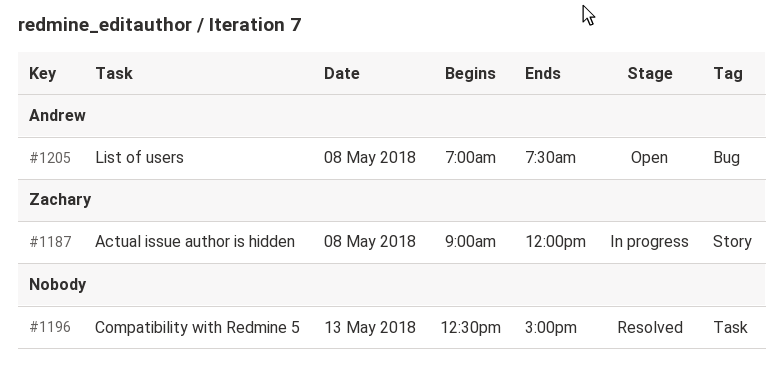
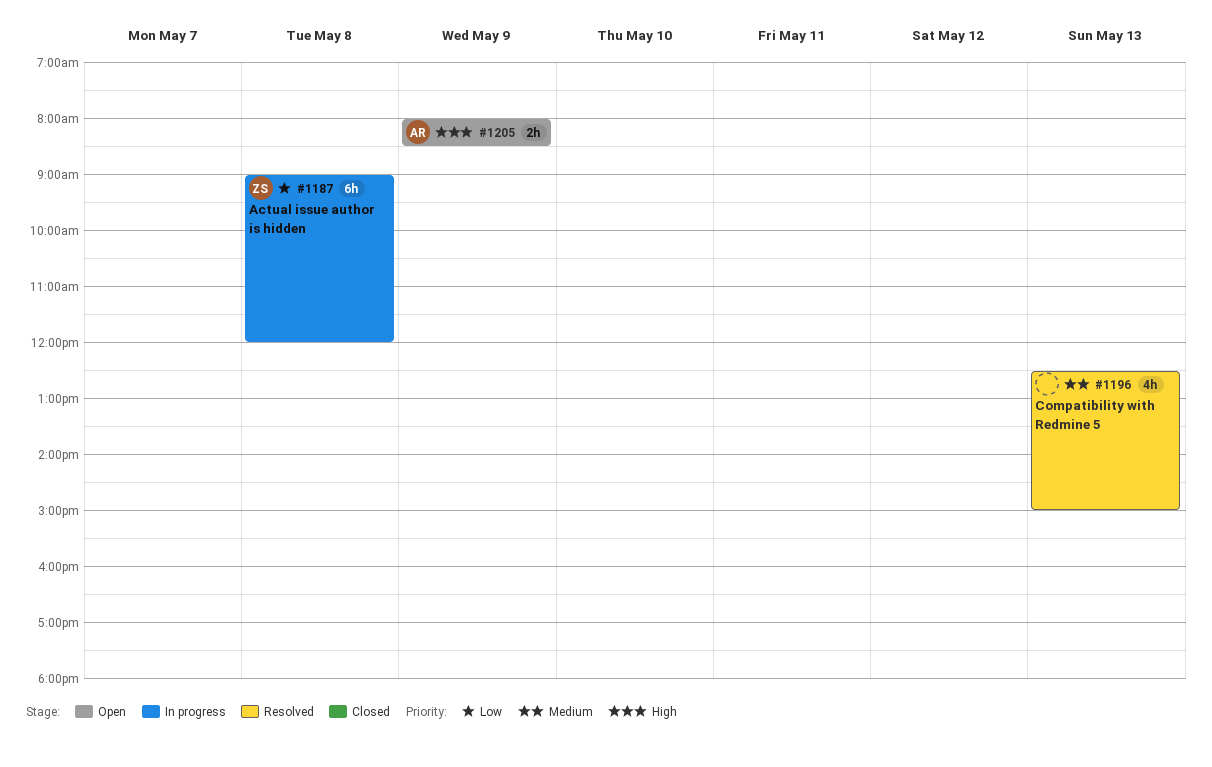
#1205, day: May 8 -> May 9
#1205, begins: 07:00 -> 08:00
#1205, ends: 07:30 -> 08:30

